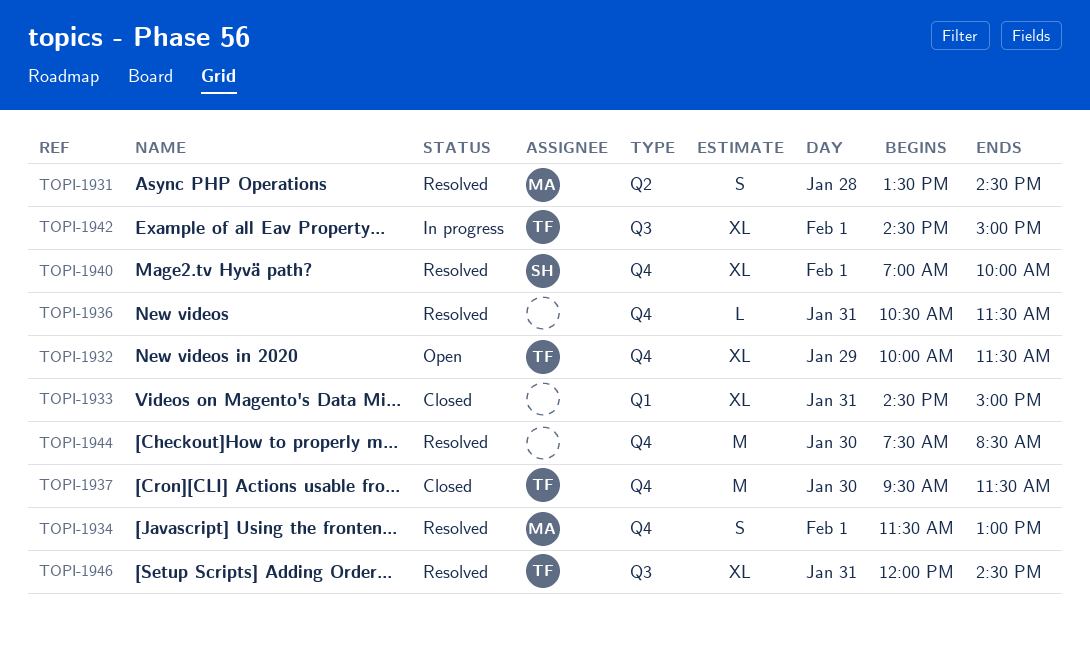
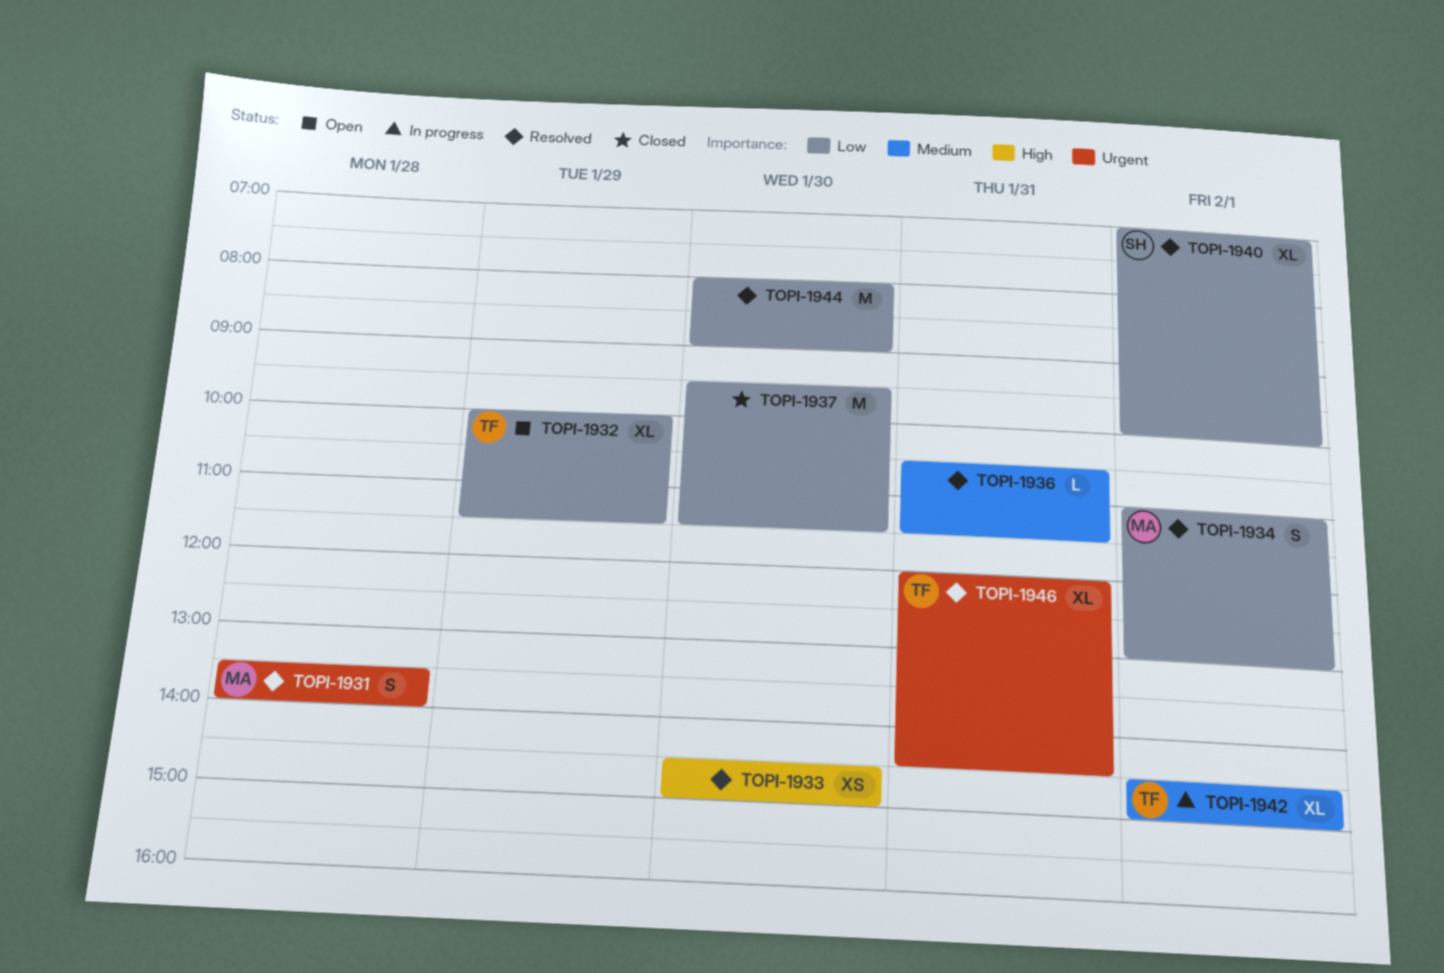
TOPI-1931, ends: 14:30 -> 14:00
TOPI-1933, status: Closed -> Resolved
TOPI-1933, estimate: XL -> XS
TOPI-1933, day: Jan 31 -> Jan 30
TOPI-1934, begins: 11:30 -> 11:00
TOPI-1937, owner: TF -> none
TOPI-1944, begins: 07:30 -> 08:00
TOPI-1944, ends: 08:30 -> 09:00

